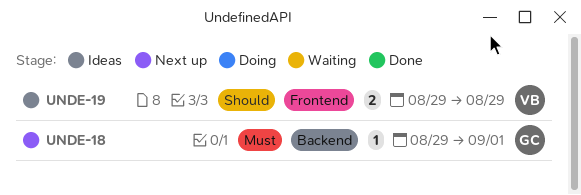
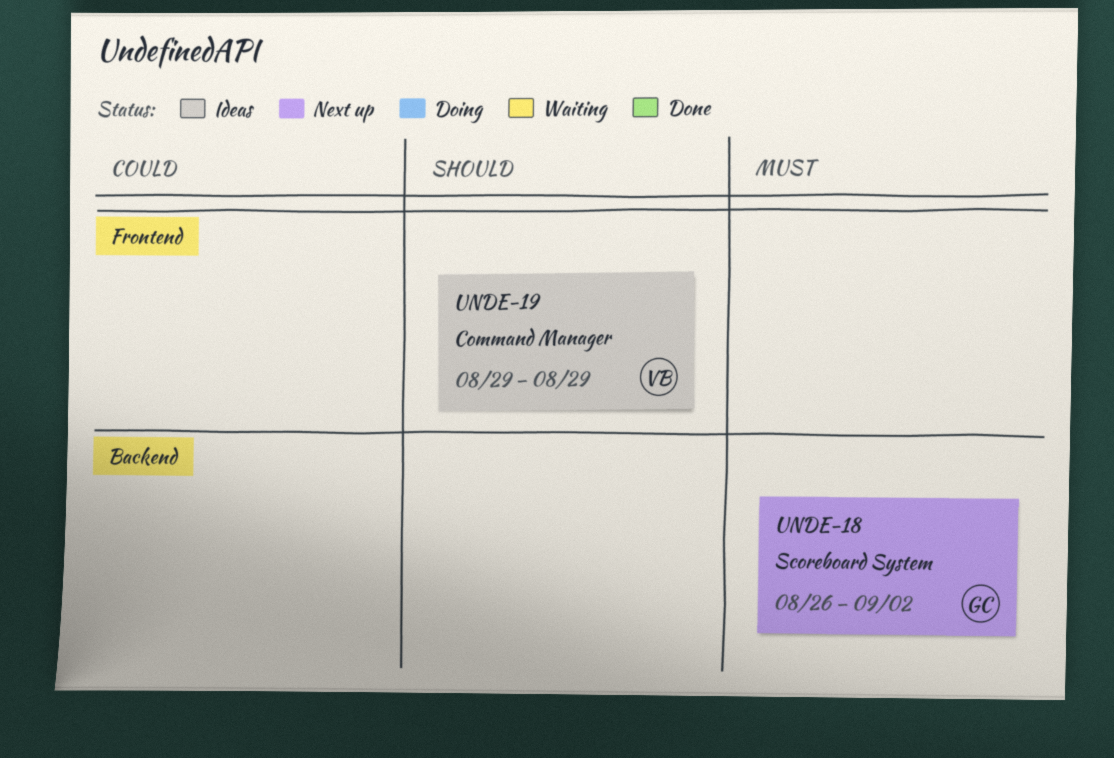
UNDE-18, start: Aug 29 -> Aug 26
UNDE-18, due: Sep 1 -> Sep 2

